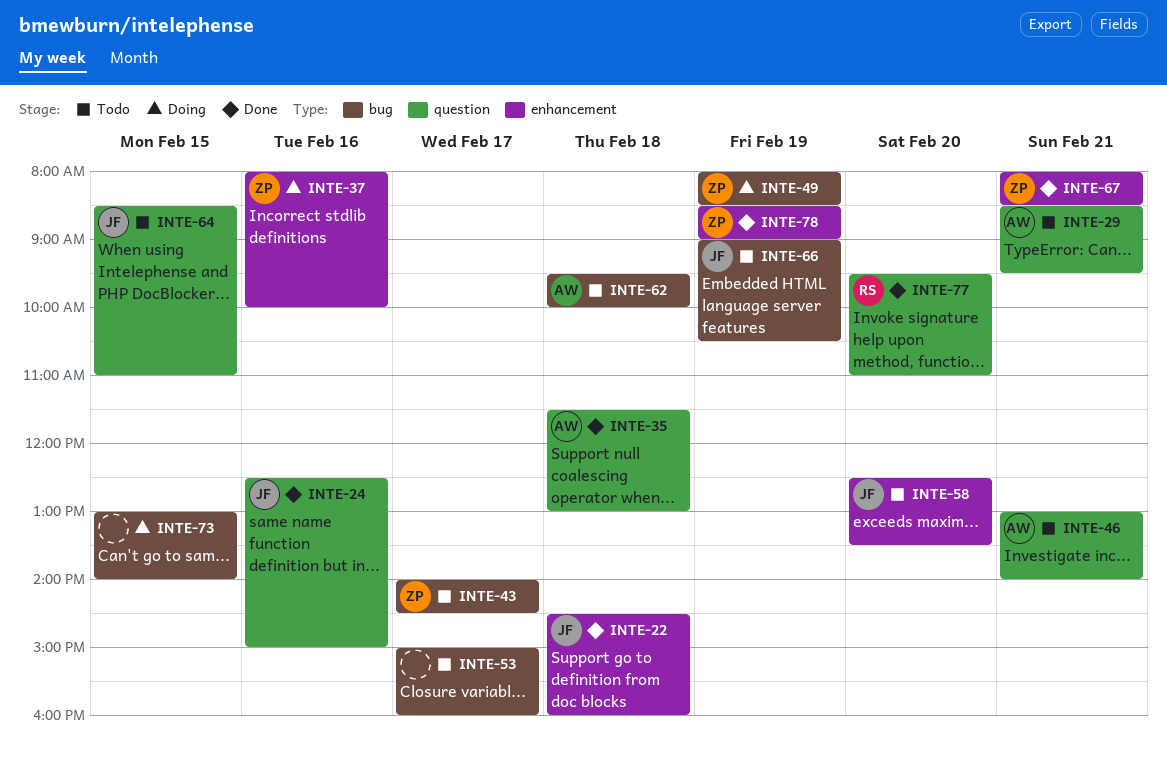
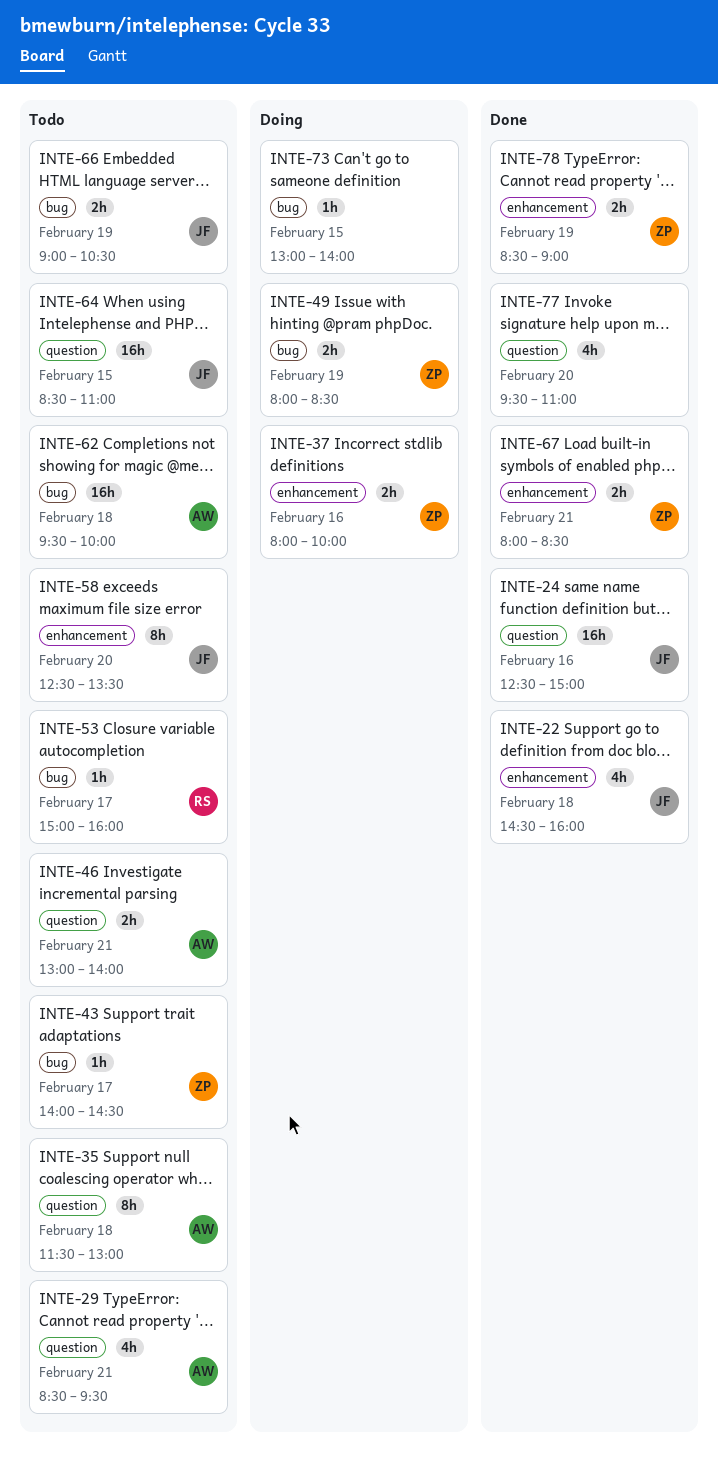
INTE-35, status: Done -> Todo
INTE-53, owner: none -> RS
INTE-77, owner: RS -> none

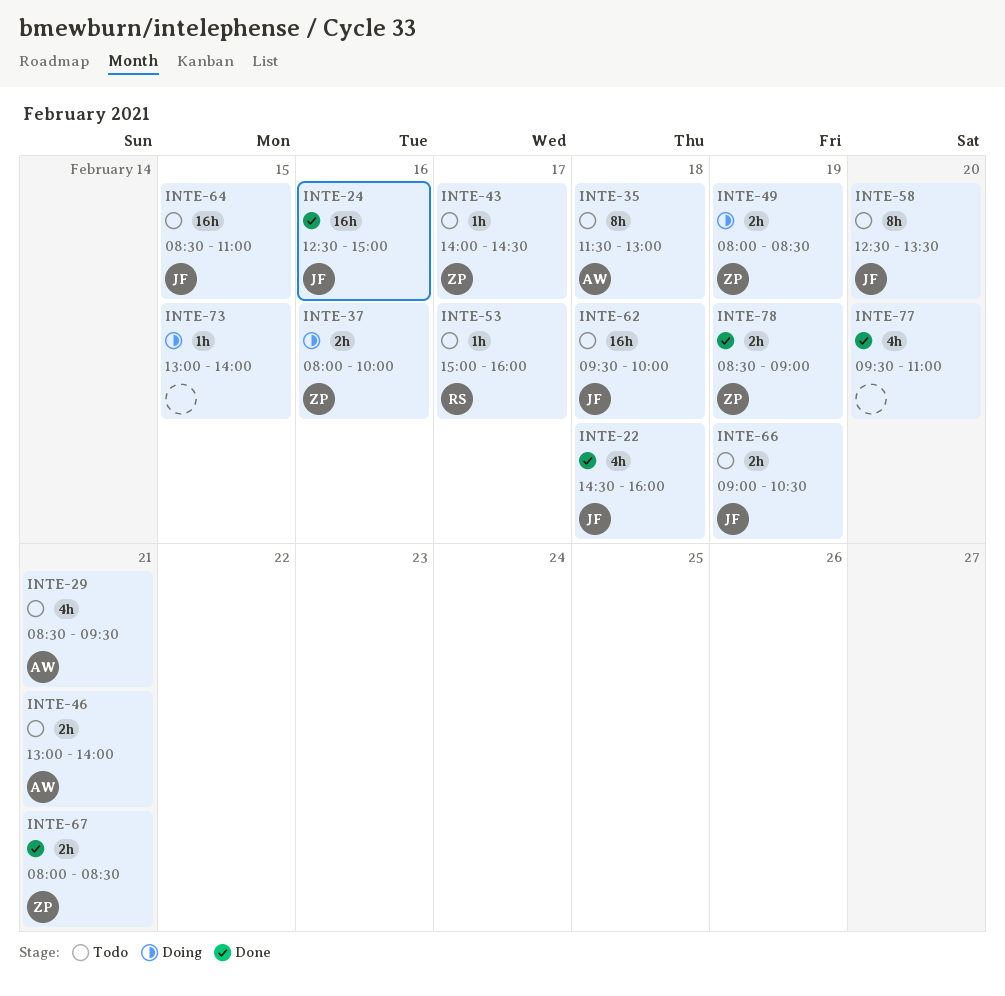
INTE-62, owner: AW -> JF

